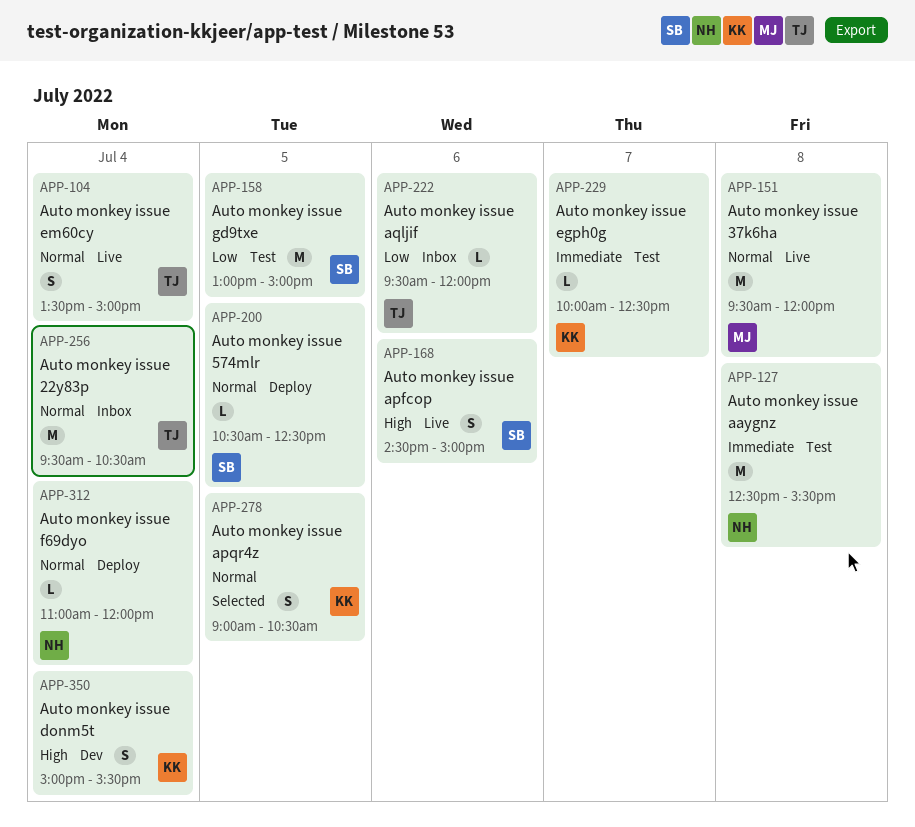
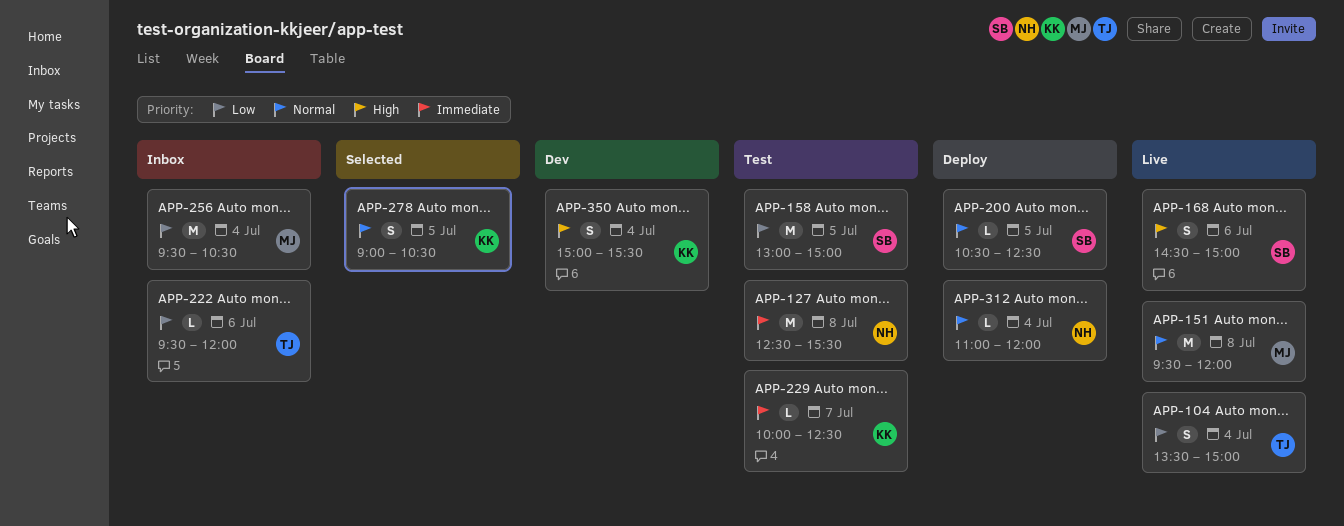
APP-104, priority: Normal -> Low
APP-256, owner: TJ -> MJ
APP-256, priority: Normal -> Low

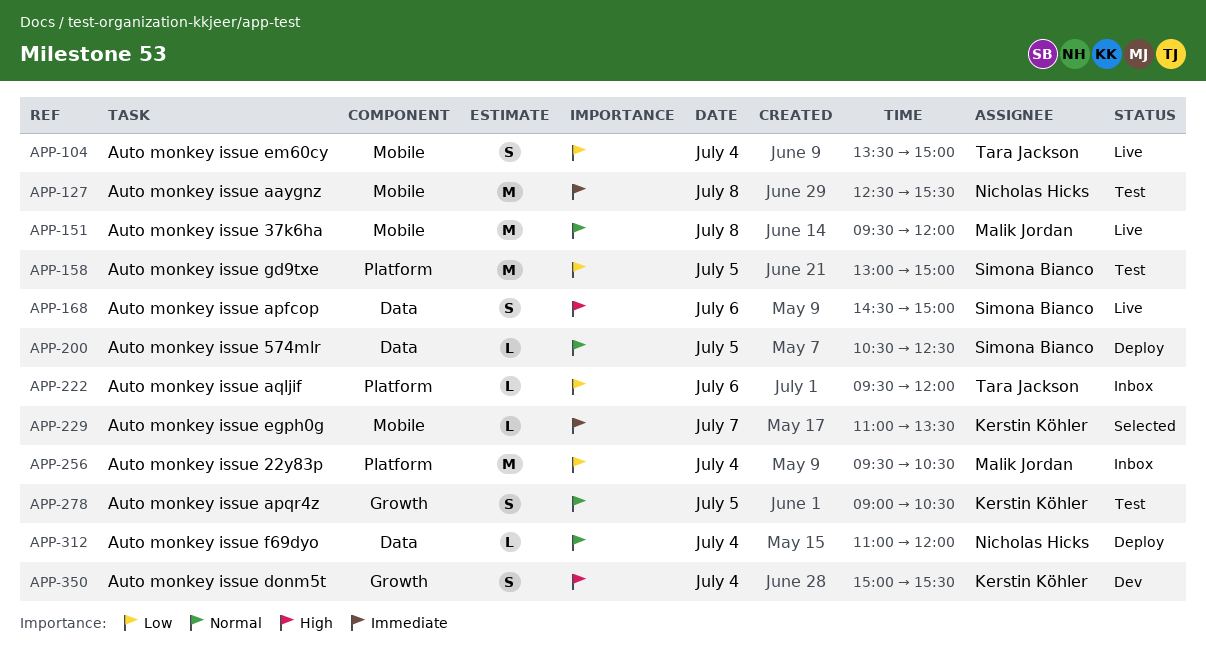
APP-229, status: Test -> Selected
APP-229, begins: 10:00 -> 11:00
APP-229, ends: 12:30 -> 13:30
APP-278, status: Selected -> Test

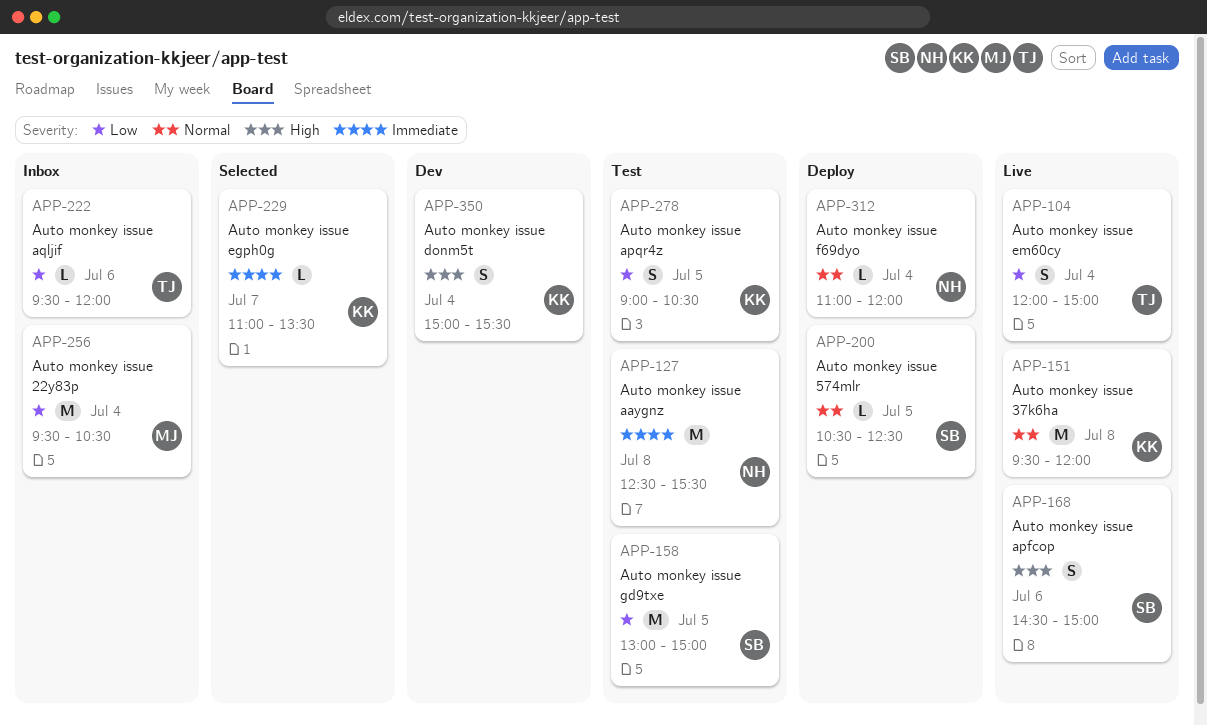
APP-104, begins: 13:30 -> 12:00
APP-151, owner: Malik Jordan -> Kerstin Köhler
APP-278, priority: Normal -> Low

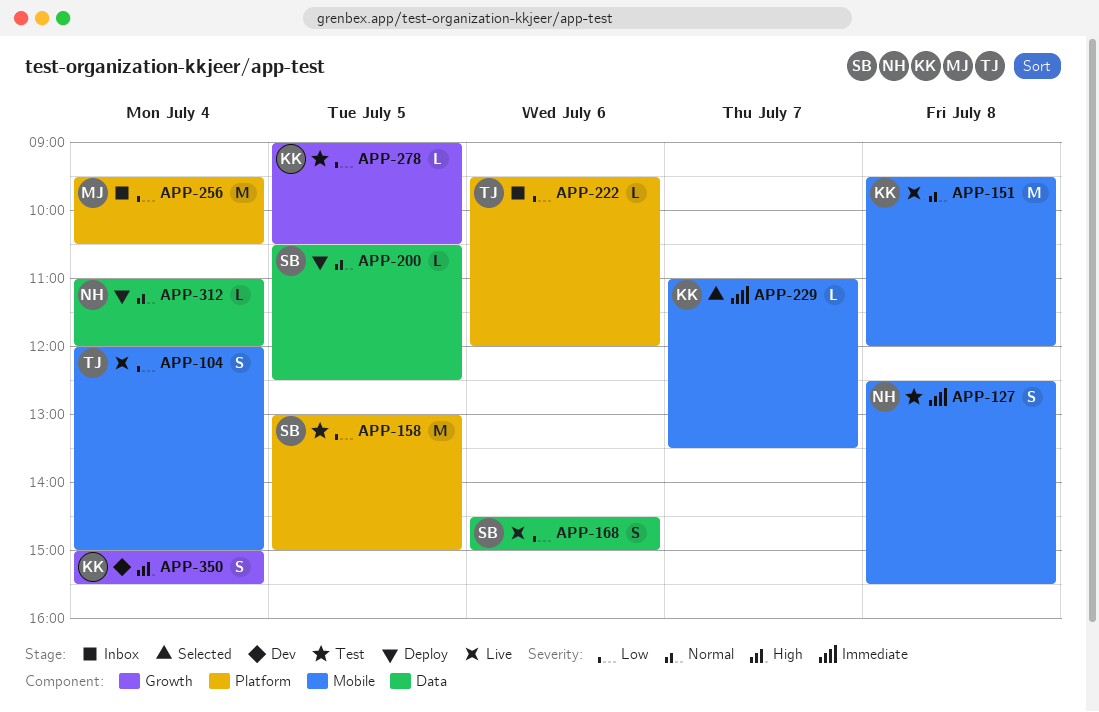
APP-127, estimate: M -> S
APP-168, priority: High -> Low
APP-278, estimate: S -> L

